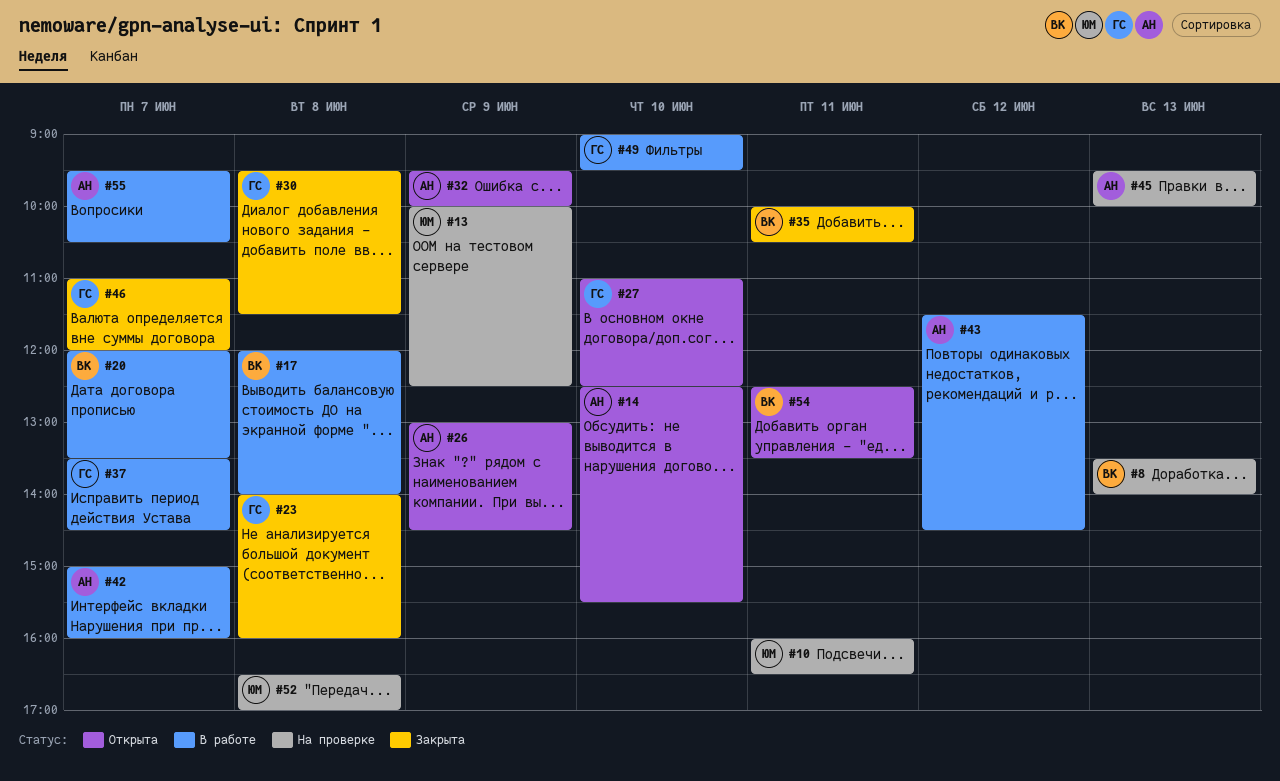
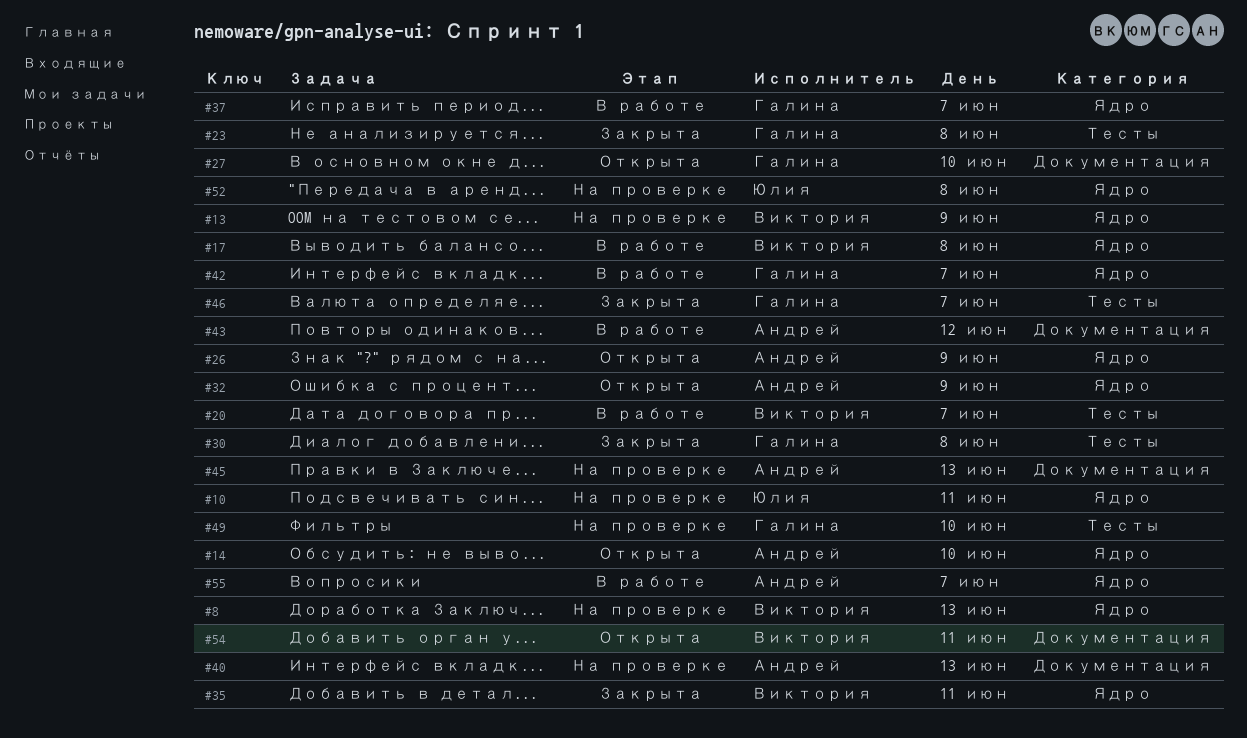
#13, owner: Юлия -> Виктория
#40: none -> present
#42, owner: Андрей -> Галина
#49, status: В работе -> На проверке

